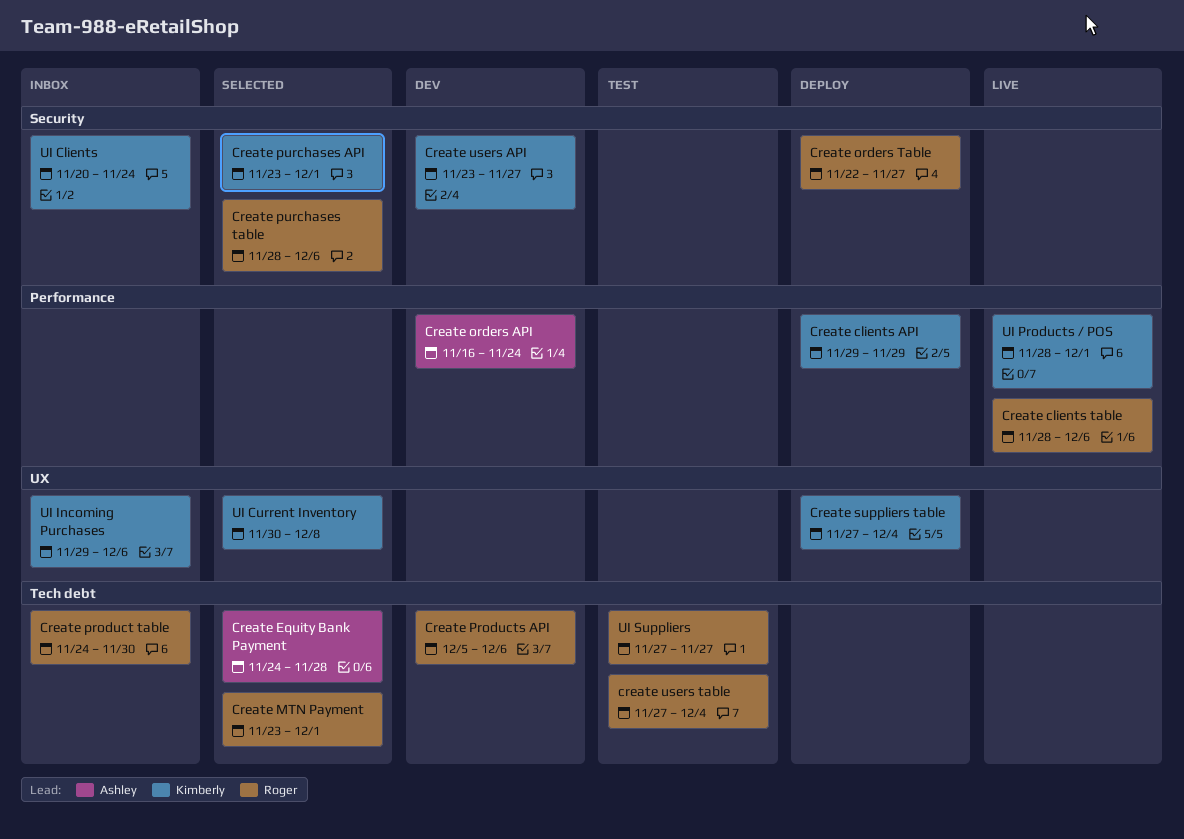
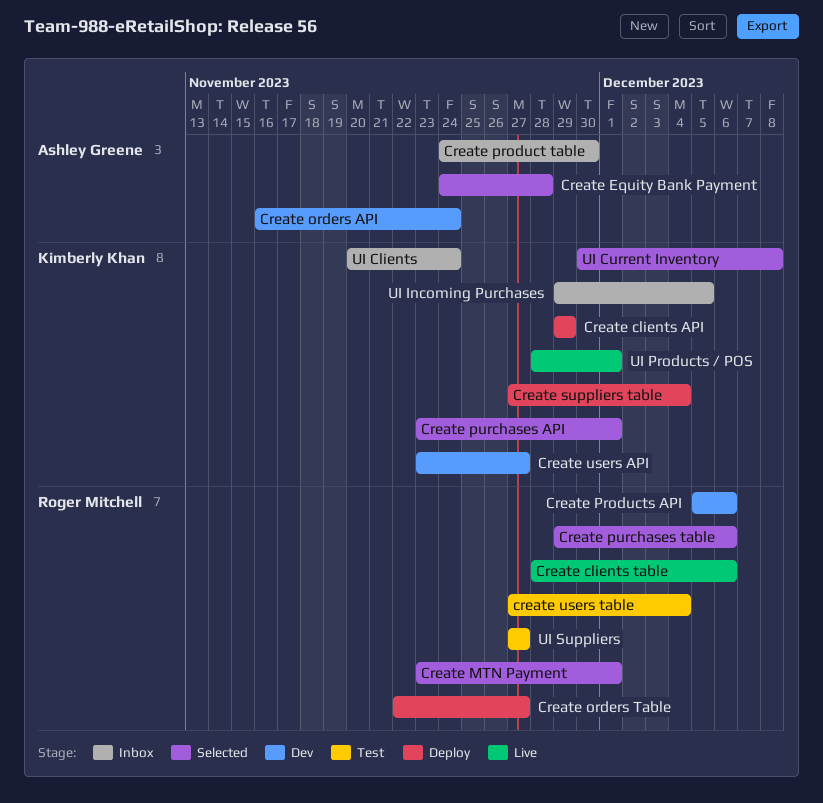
Create product table, owner: Roger Mitchell -> Ashley Greene
Create purchases table, start: Nov 28 -> Nov 29
UI Incoming Purchases, due: Dec 6 -> Dec 5

